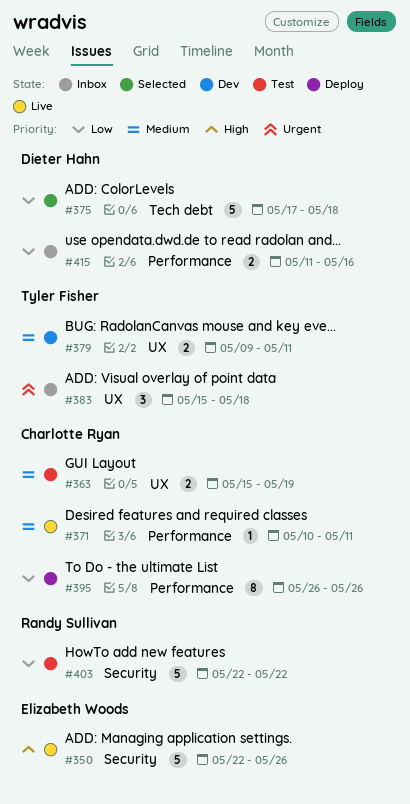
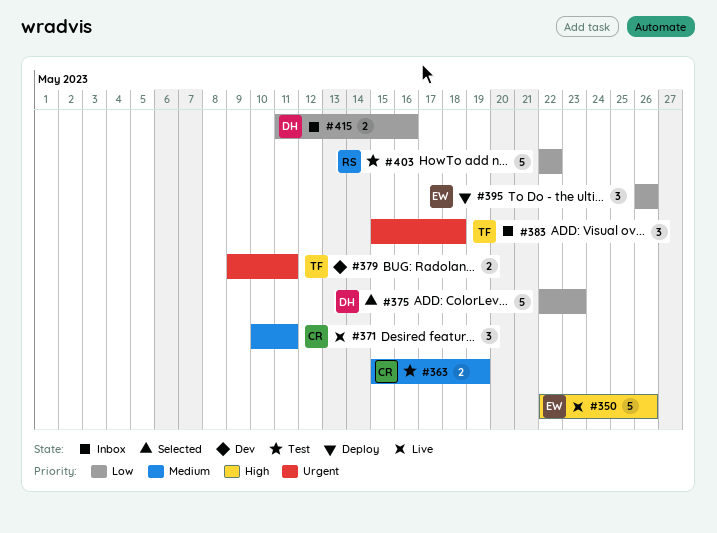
#371, estimate: 1 -> 3
#375, start: May 17 -> May 22
#375, due: May 18 -> May 23
#379, priority: Medium -> Urgent
#395, owner: Charlotte Ryan -> Elizabeth Woods
#395, estimate: 8 -> 3

